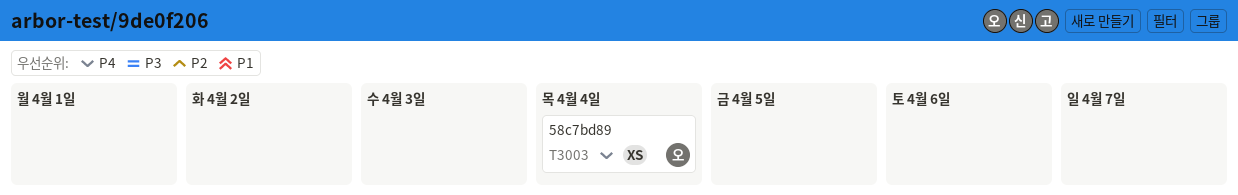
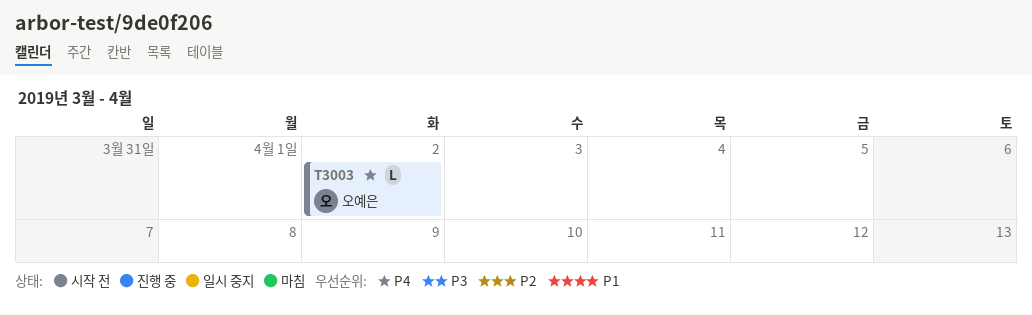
T3003, estimate: XS -> L
T3003, due: Apr 4 -> Apr 2

